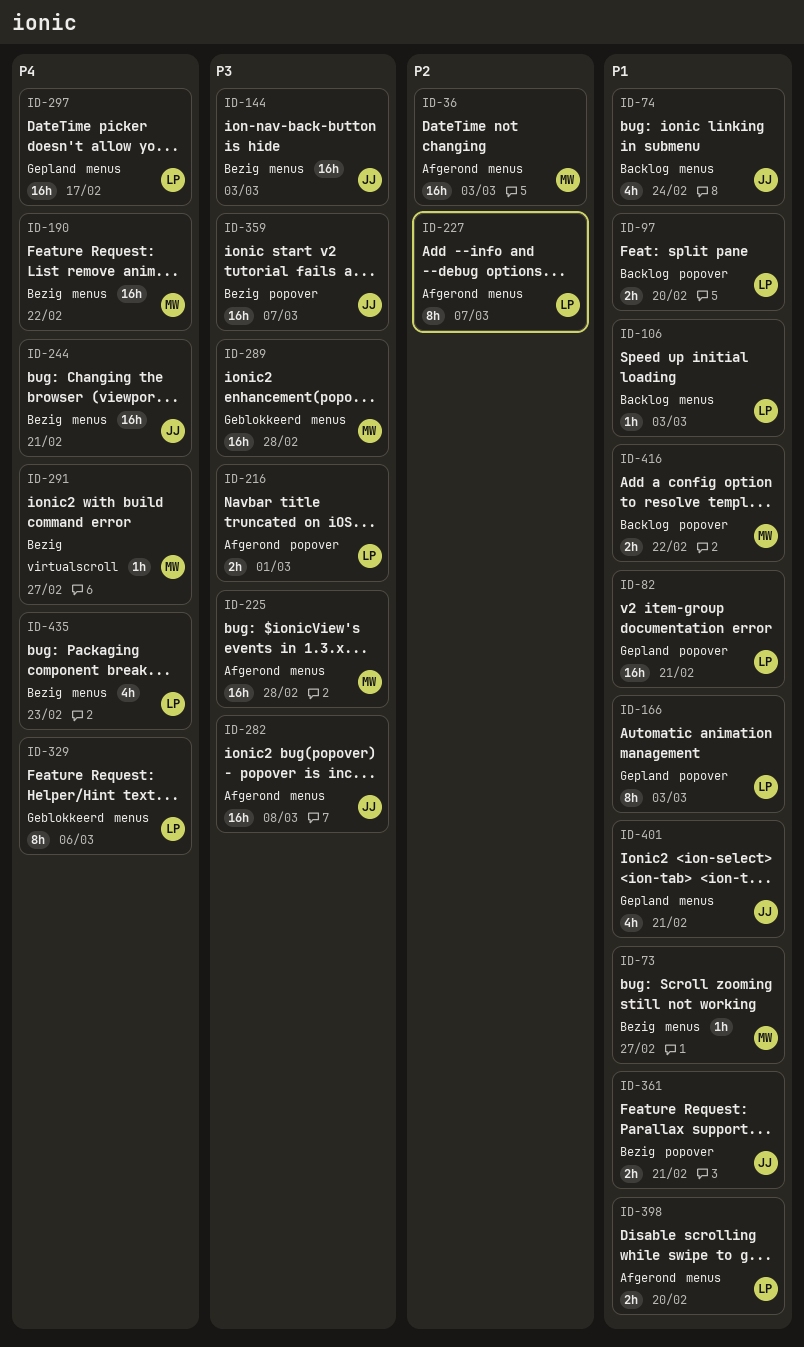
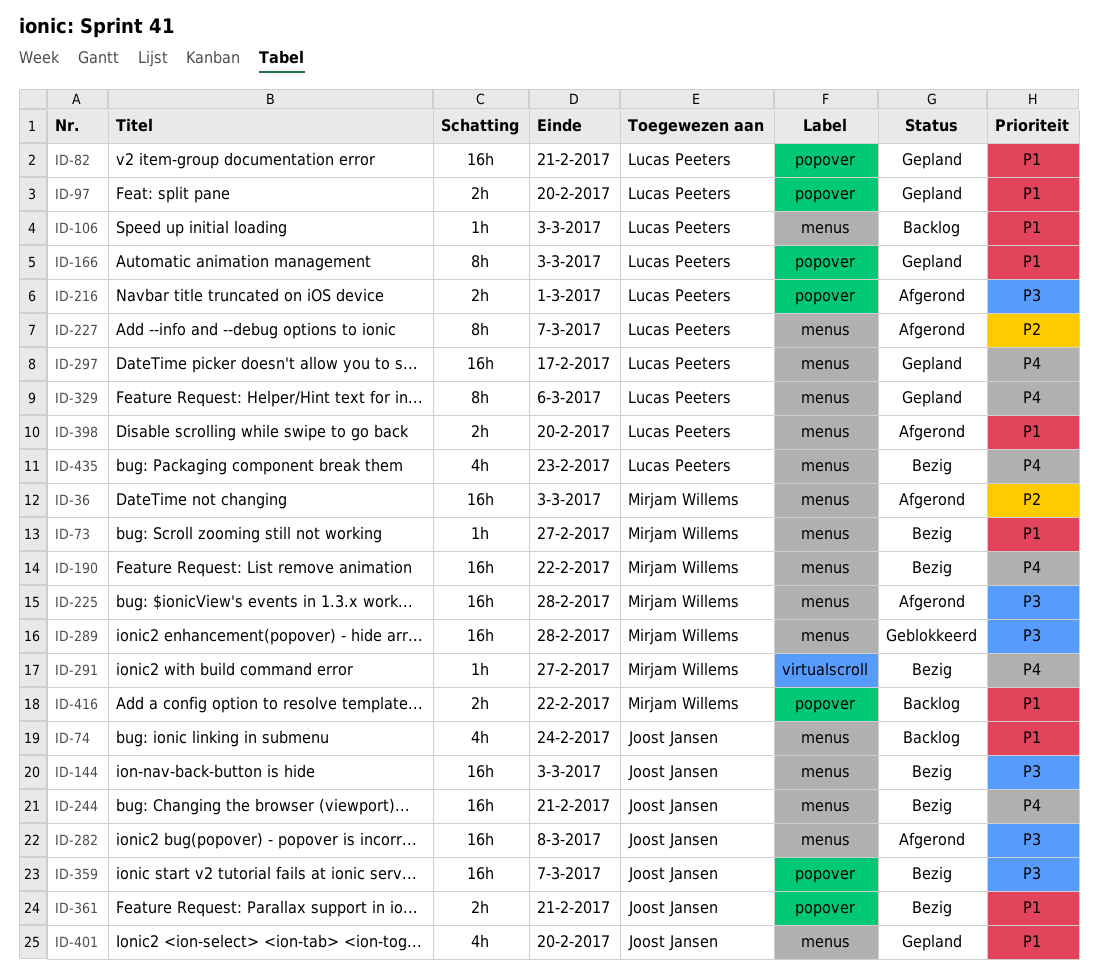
ID-97, status: Backlog -> Gepland
ID-329, status: Geblokkeerd -> Gepland
ID-401, due: Feb 21 -> Feb 20

